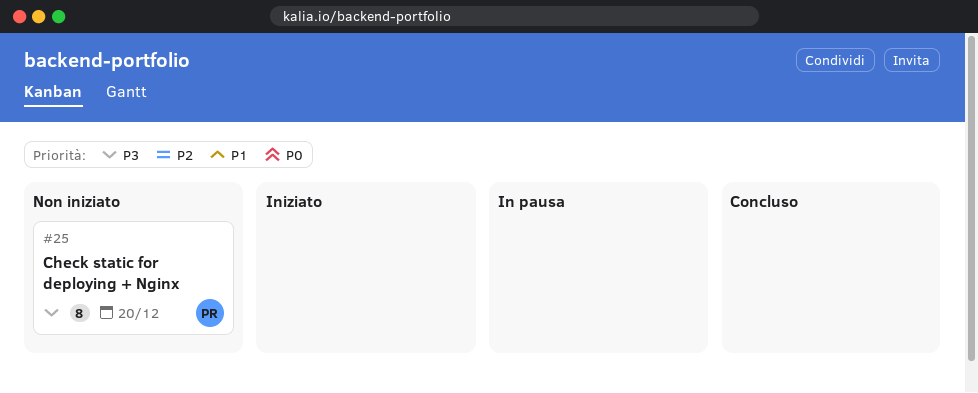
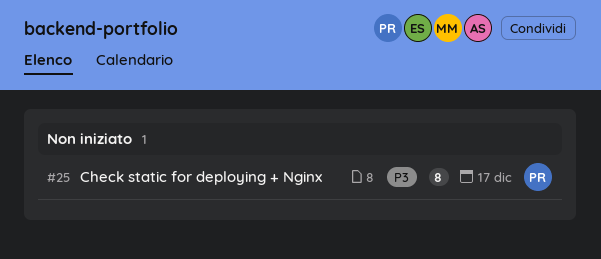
#25, due: Dec 20 -> Dec 17

